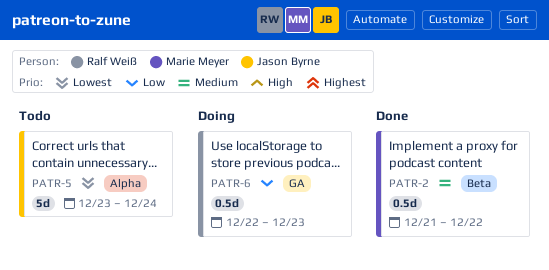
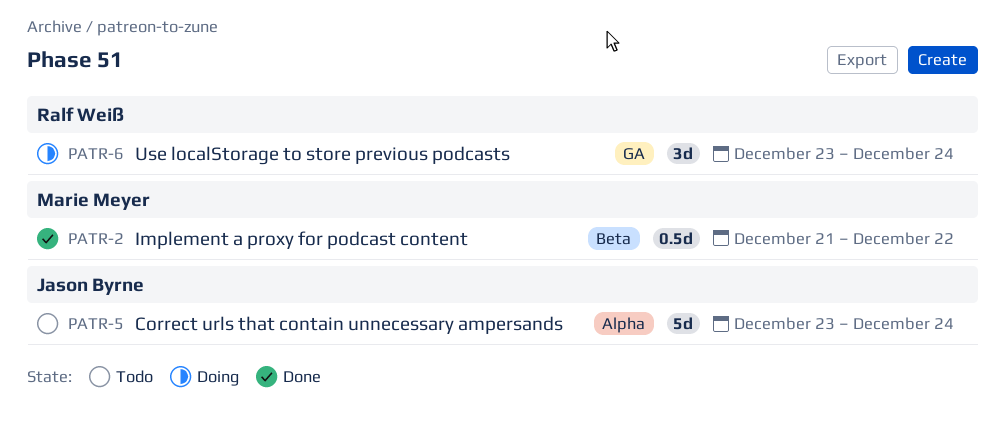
PATR-6, estimate: 0.5d -> 3d
PATR-6, start: Dec 22 -> Dec 23
PATR-6, due: Dec 23 -> Dec 24

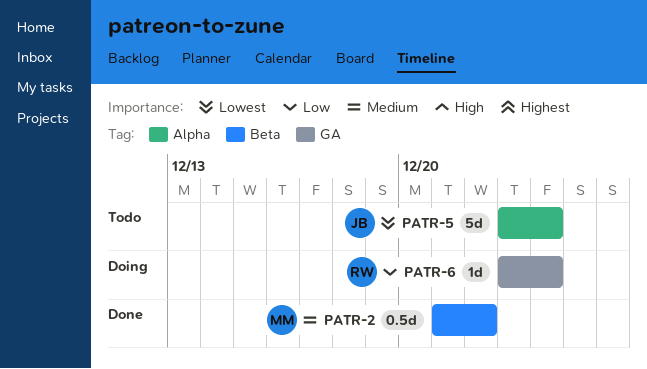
PATR-6, estimate: 3d -> 1d

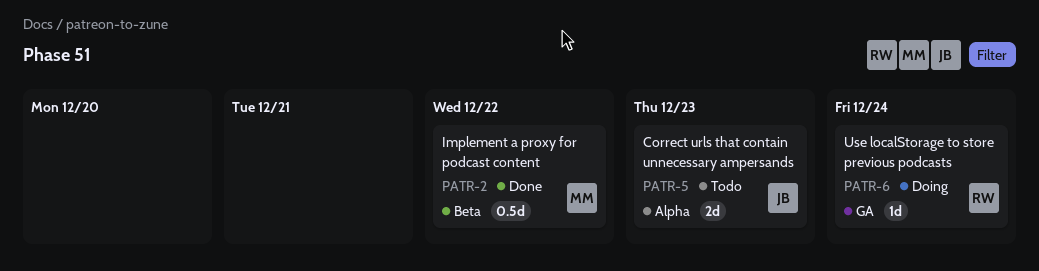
PATR-5, estimate: 5d -> 2d
PATR-5, due: Dec 24 -> Dec 23

